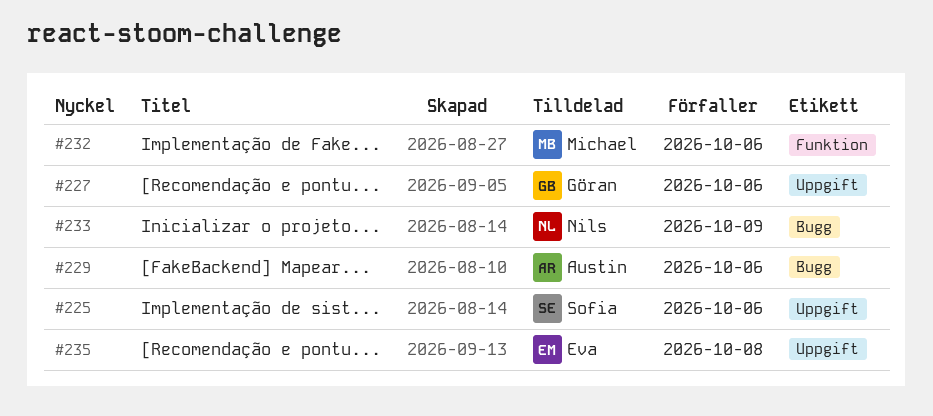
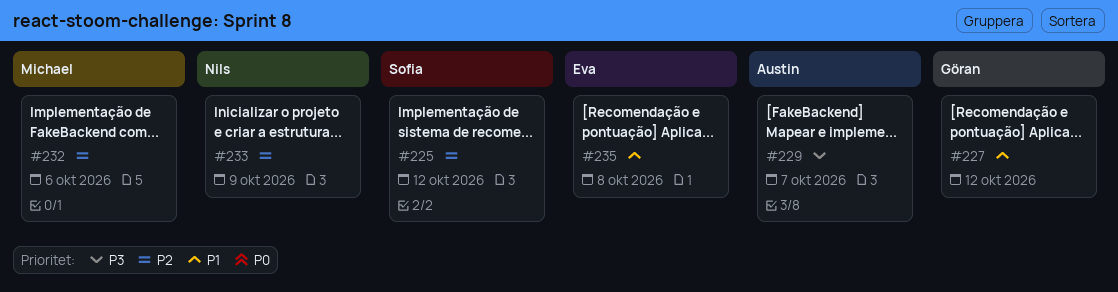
#225, due: Oct 6 -> Oct 12
#227, due: Oct 6 -> Oct 12
#229, due: Oct 6 -> Oct 7

